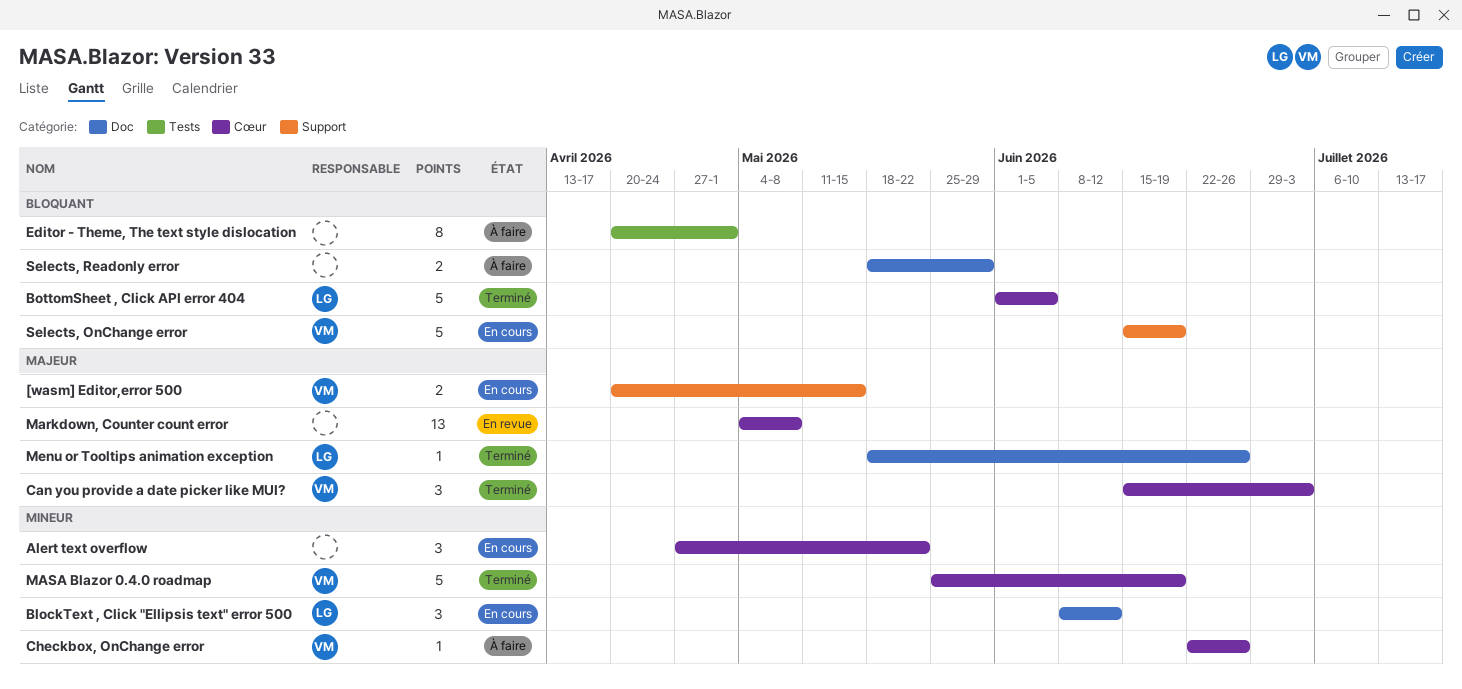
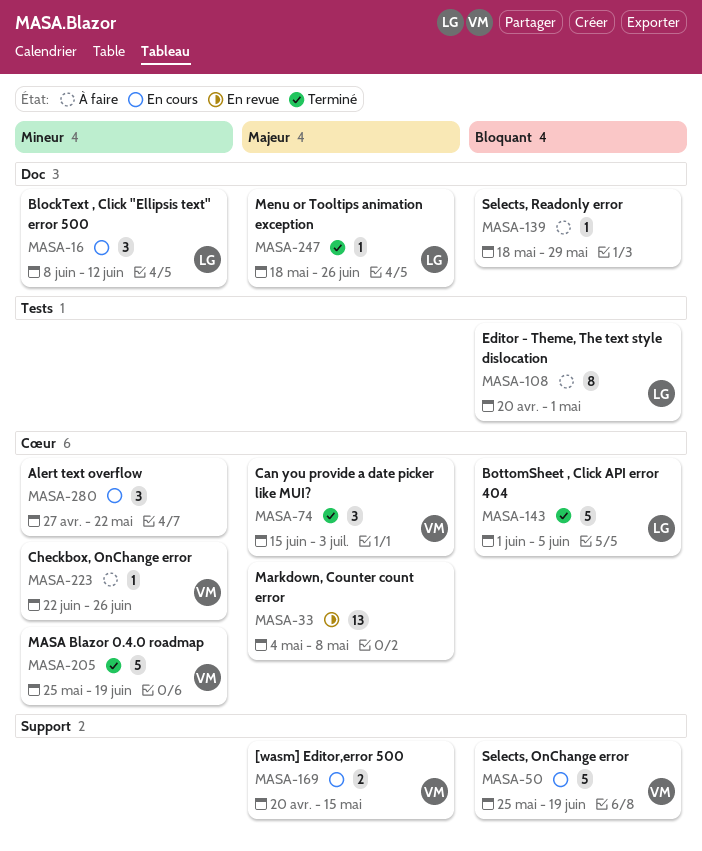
Editor - Theme, The text style dislocation, owner: none -> LG
Selects, OnChange error, start: Jun 15 -> May 25
Selects, Readonly error, estimate: 2 -> 1

